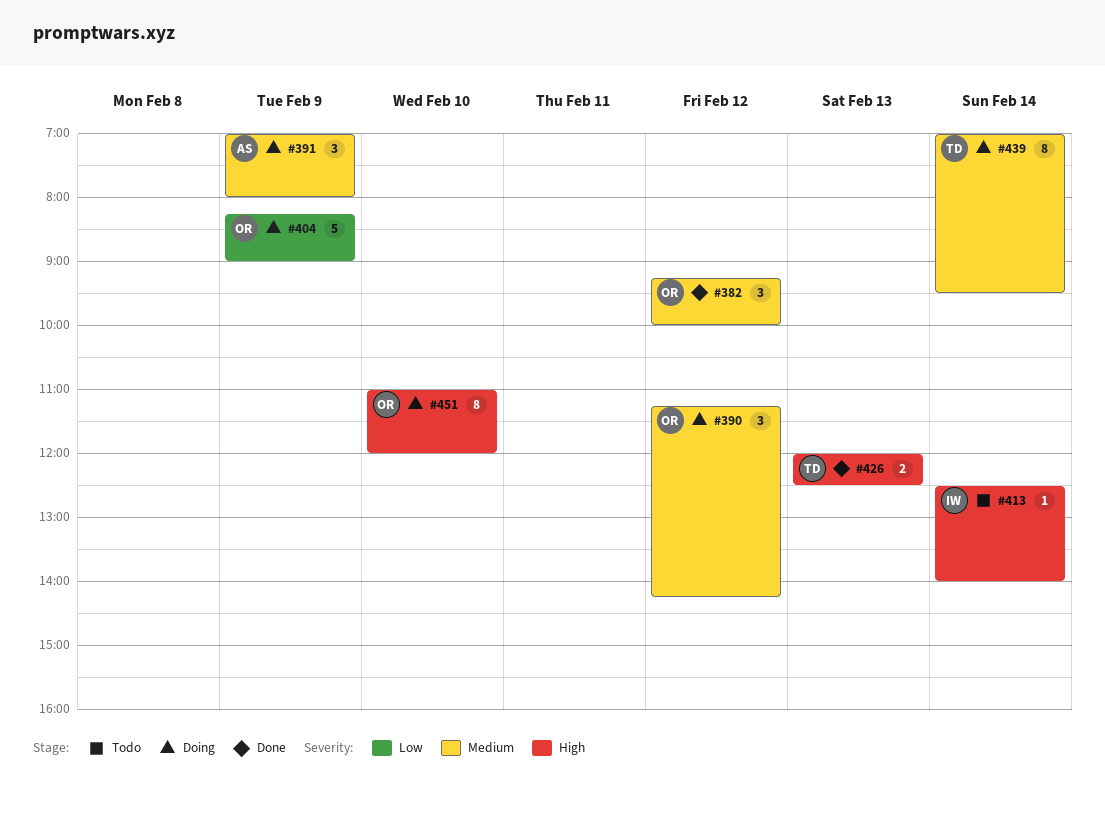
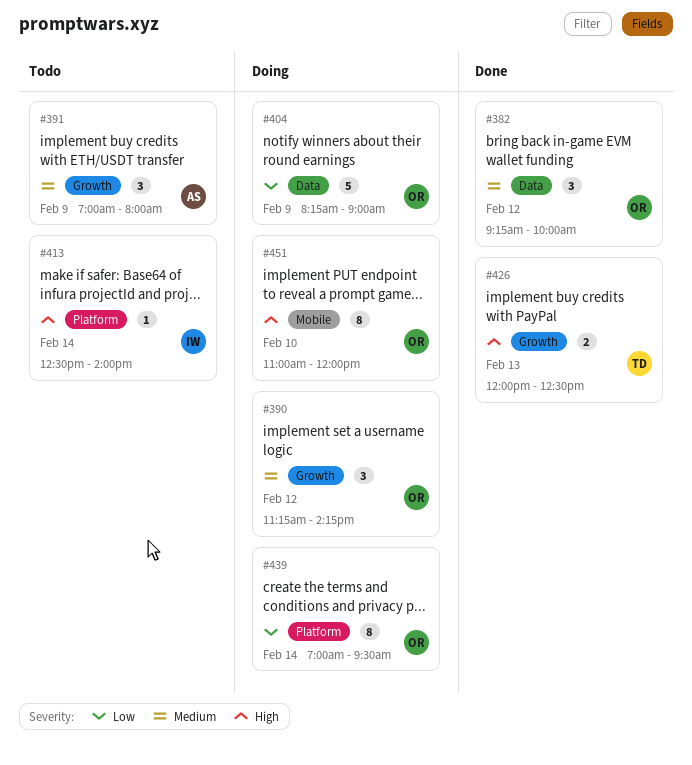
#391, status: Doing -> Todo
#439, owner: TD -> OR
#439, priority: Medium -> Low

